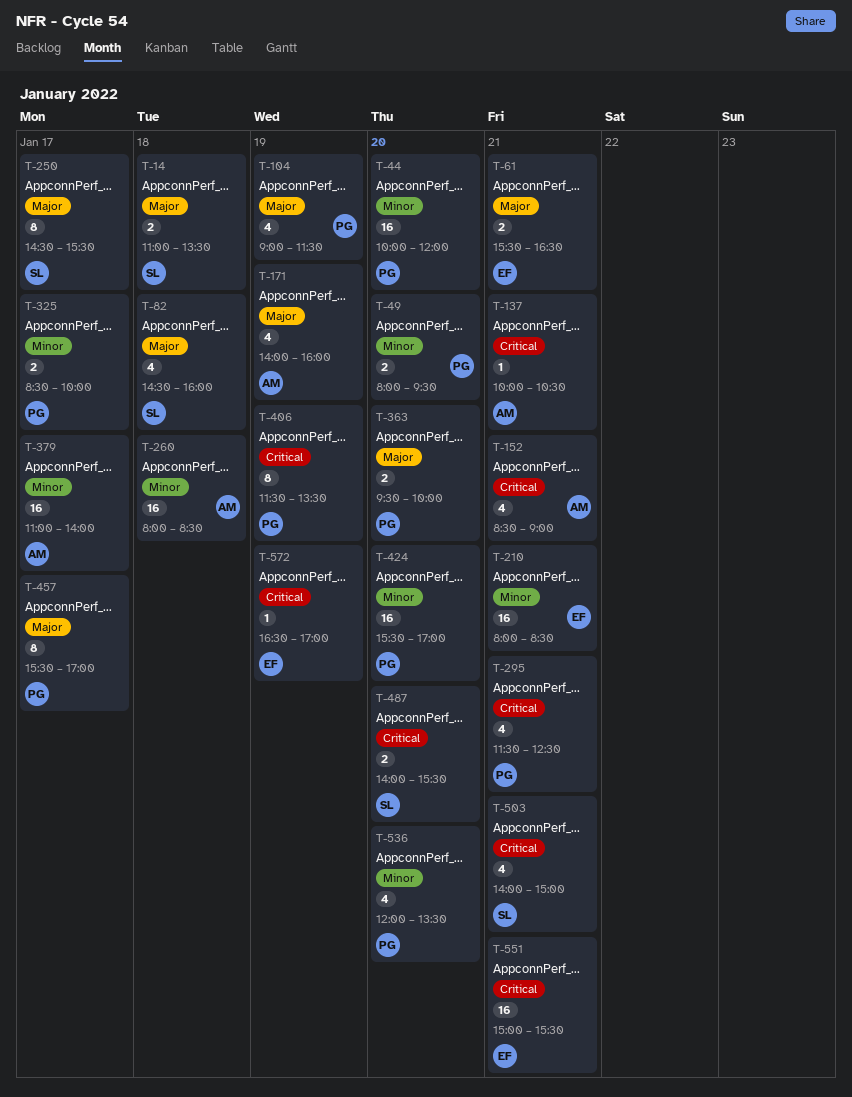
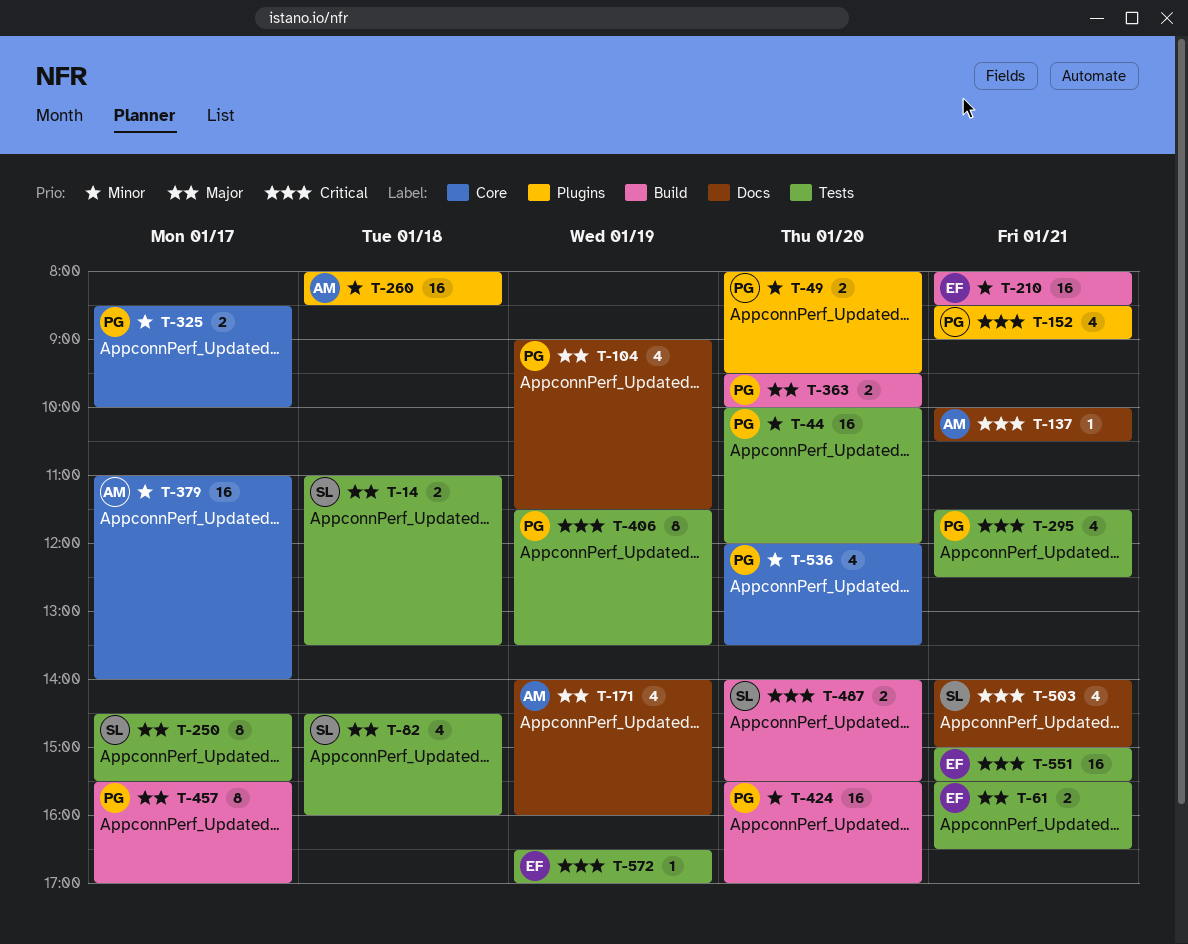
T-152, owner: AM -> PG

